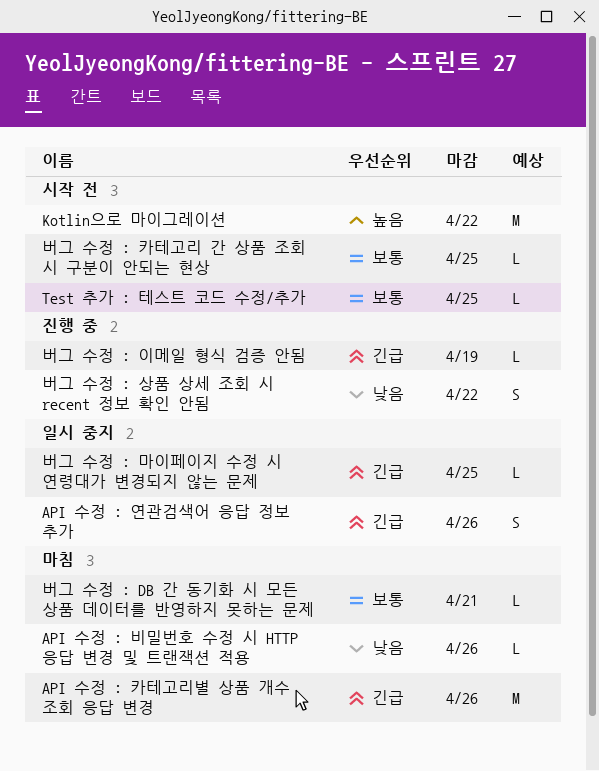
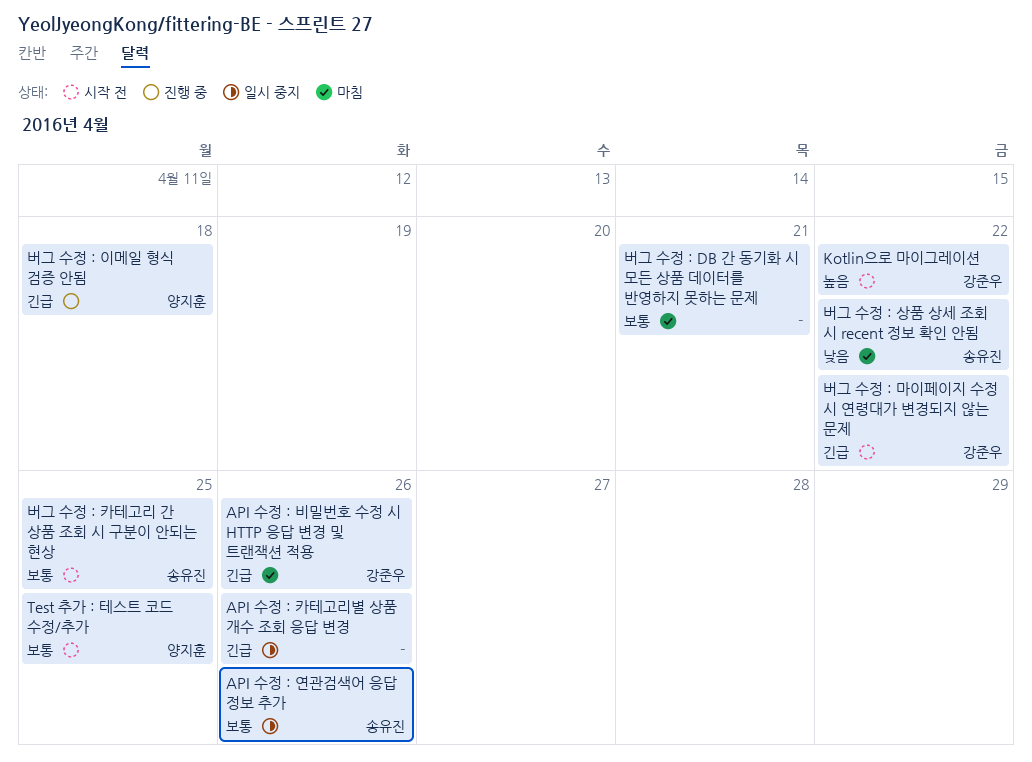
API 수정 : 비밀번호 수정 시 HTTP 응답 변경 및 트랜잭션 적용, priority: 낮음 -> 긴급
API 수정 : 연관검색어 응답 정보 추가, priority: 긴급 -> 보통
API 수정 : 카테고리별 상품 개수 조회 응답 변경, status: 마침 -> 일시 중지
버그 수정 : 마이페이지 수정 시 연령대가 변경되지 않는 문제, status: 일시 중지 -> 시작 전
버그 수정 : 마이페이지 수정 시 연령대가 변경되지 않는 문제, due: Apr 25 -> Apr 22
버그 수정 : 상품 상세 조회 시 recent 정보 확인 안됨, status: 진행 중 -> 마침
버그 수정 : 이메일 형식 검증 안됨, due: Apr 19 -> Apr 18

